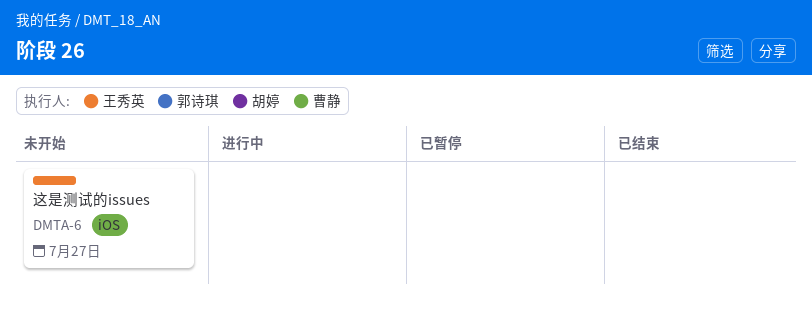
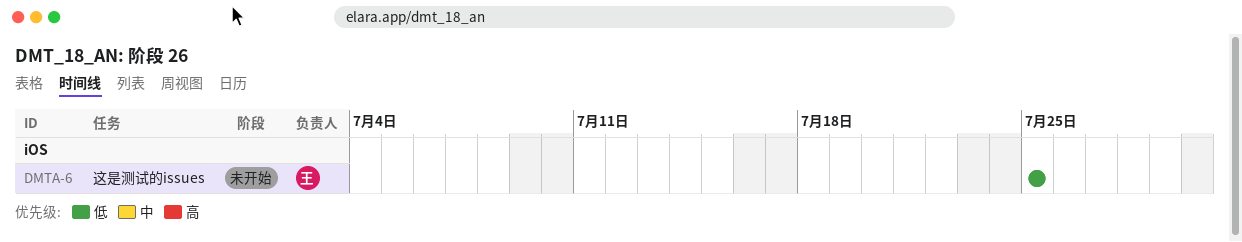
DMTA-6, due: Jul 27 -> Jul 25

